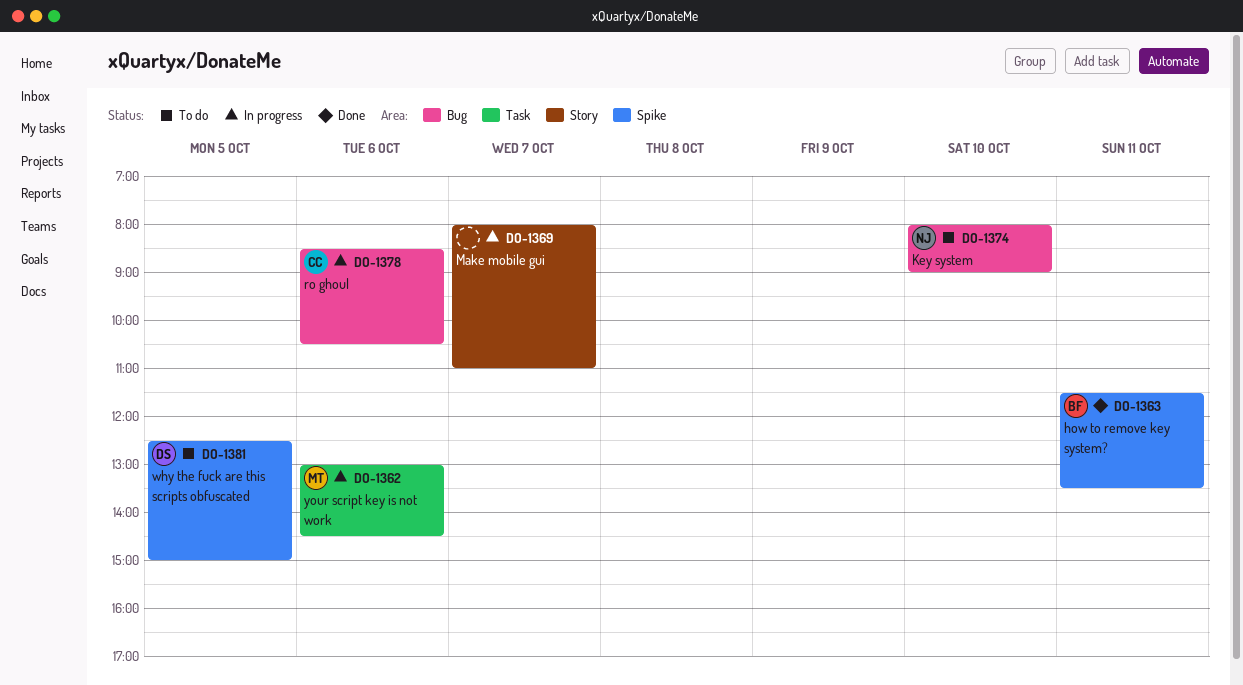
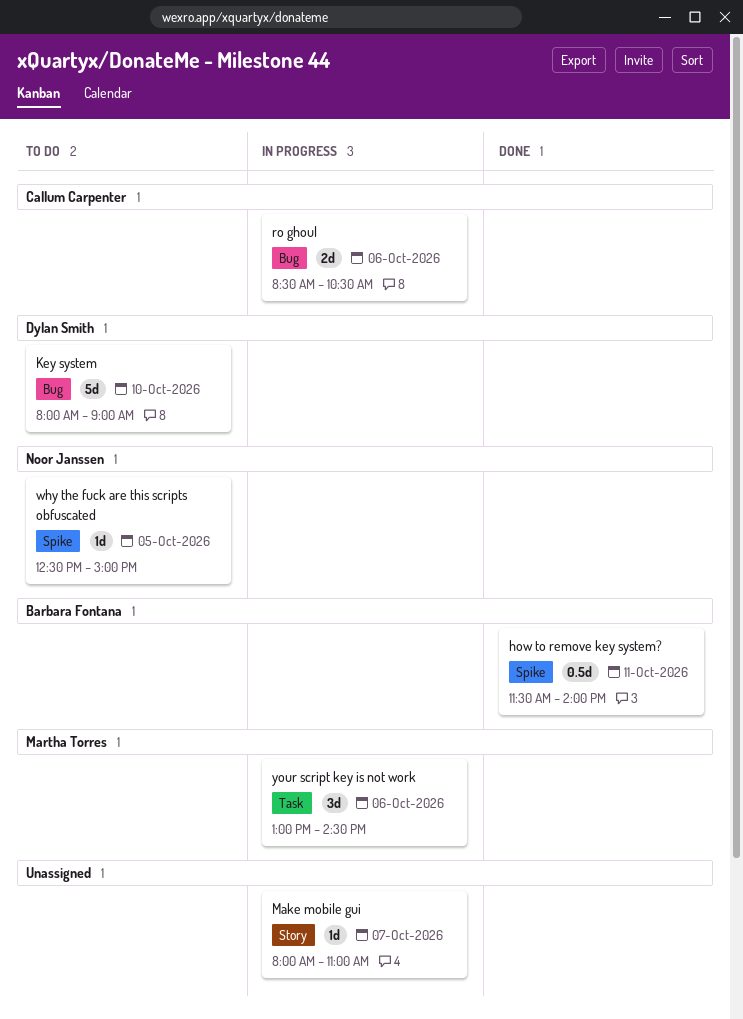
how to remove key system?, ends: 13:30 -> 14:00
Key system, owner: Noor Janssen -> Dylan Smith
why the fuck are this scripts obfuscated, owner: Dylan Smith -> Noor Janssen

